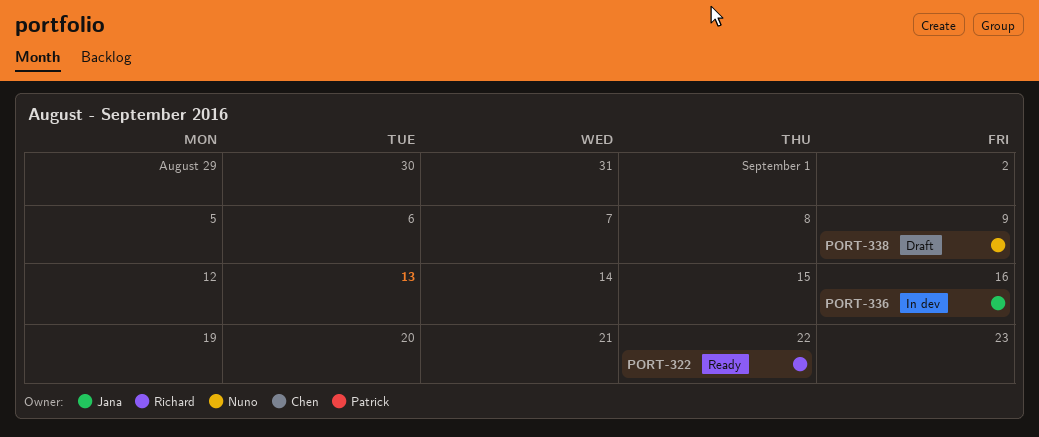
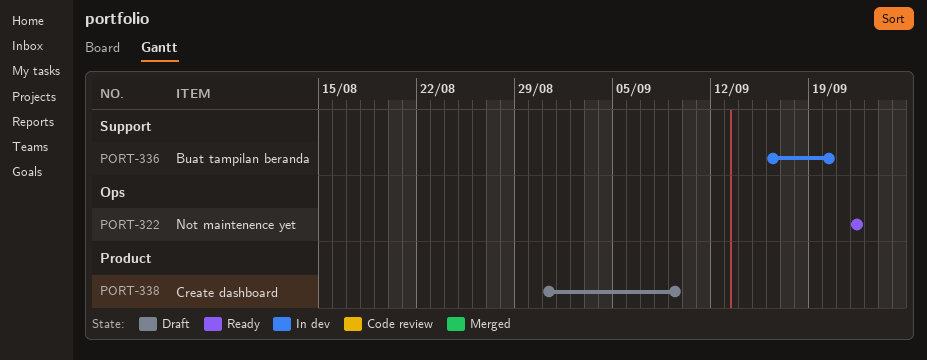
PORT-336, due: Sep 16 -> Sep 20

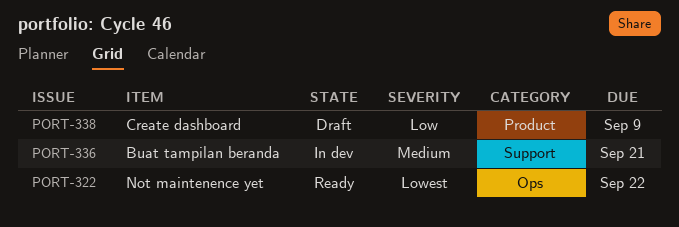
PORT-336, due: Sep 20 -> Sep 21

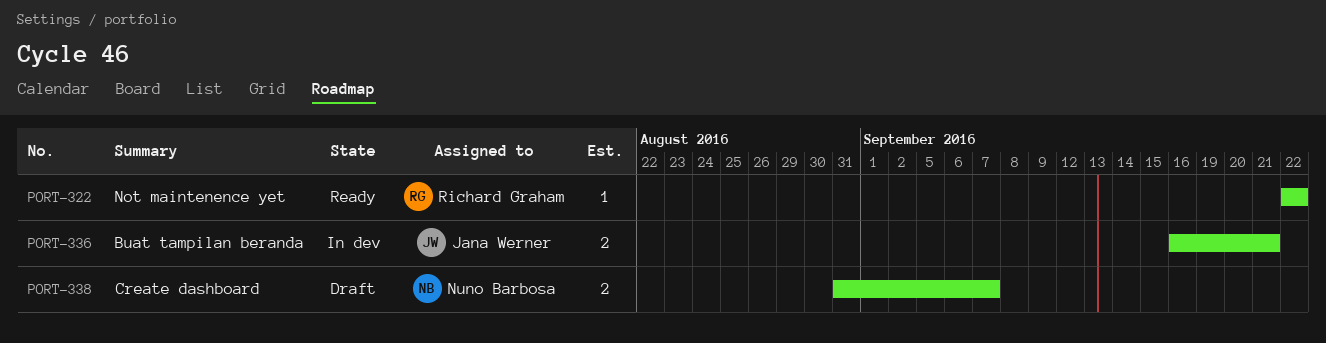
PORT-338, due: Sep 9 -> Sep 7

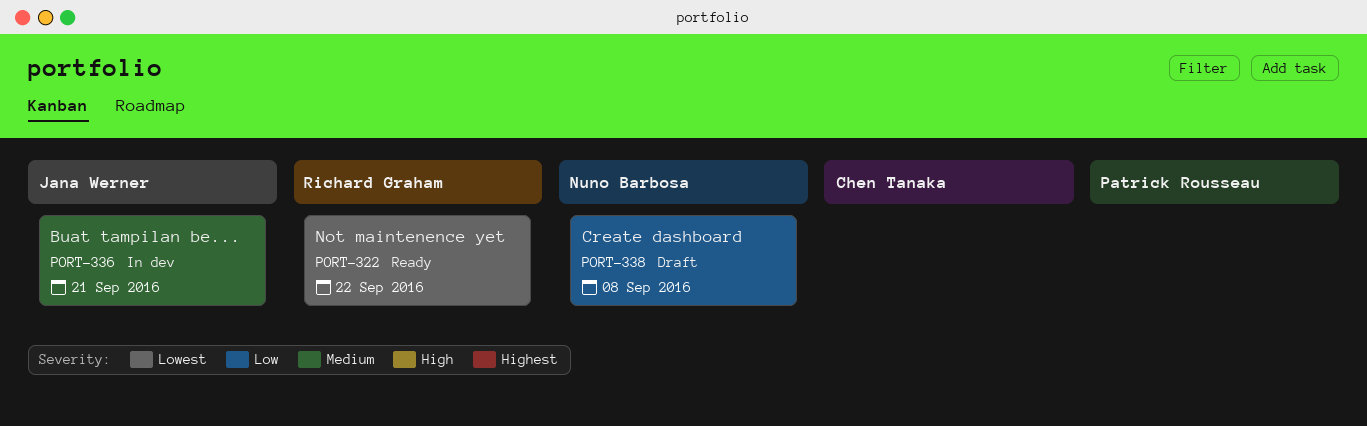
PORT-338, due: Sep 7 -> Sep 8

